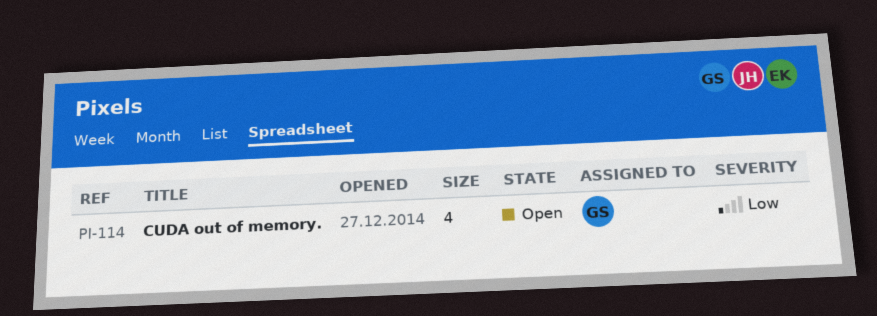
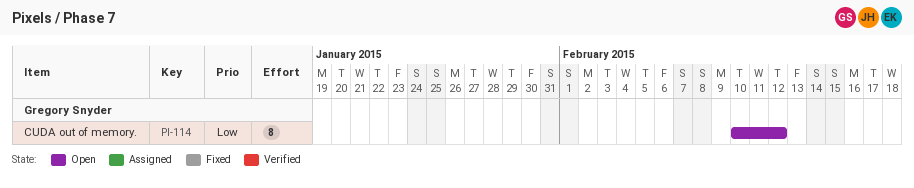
PI-114, estimate: 4 -> 8

